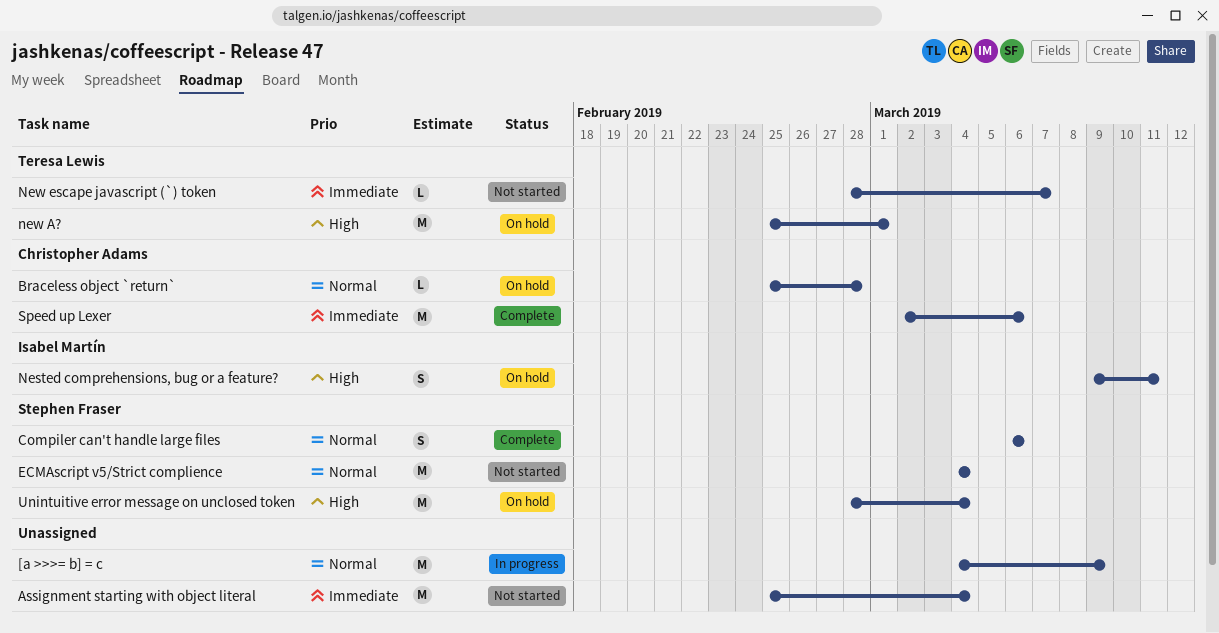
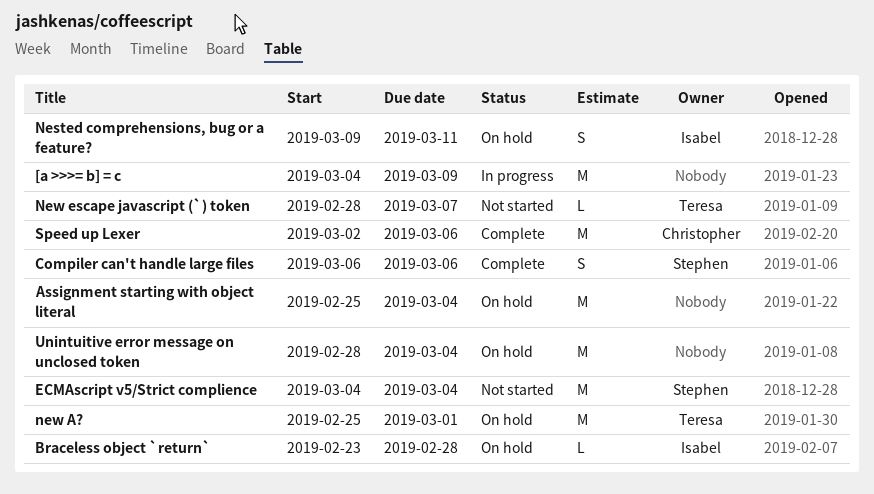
Assignment starting with object literal, status: Not started -> On hold
Braceless object `return`, owner: Christopher Adams -> Isabel Martín
Braceless object `return`, start: Feb 25 -> Feb 23
Unintuitive error message on unclosed token, owner: Stephen Fraser -> none

